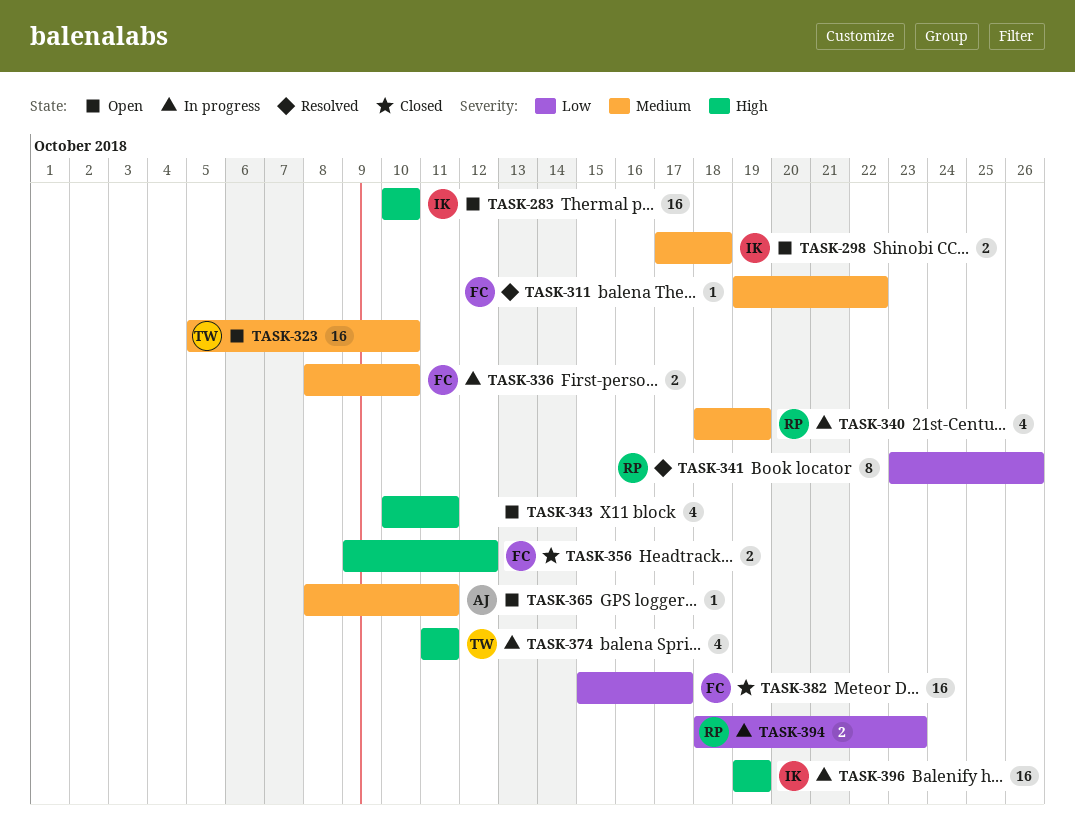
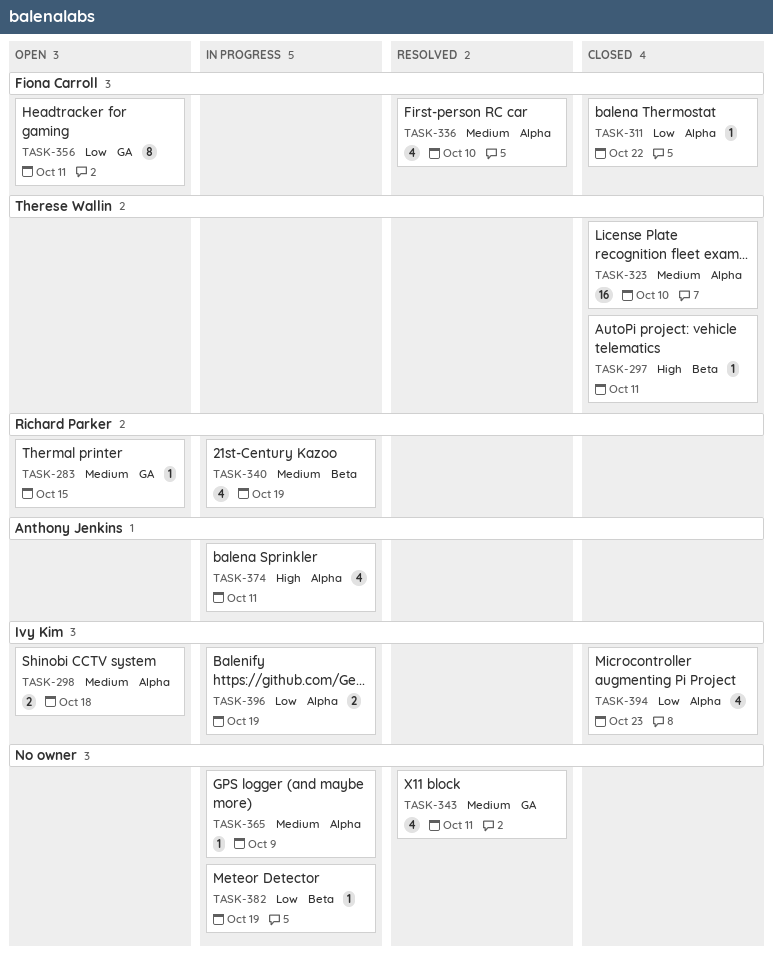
TASK-283, owner: Ivy Kim -> Richard Parker
TASK-283, priority: High -> Medium
TASK-283, estimate: 16 -> 1
TASK-283, due: Oct 10 -> Oct 15
TASK-297: none -> present
TASK-311, status: Resolved -> Closed
TASK-311, priority: Medium -> Low
TASK-323, status: Open -> Closed
TASK-336, status: In progress -> Resolved
TASK-336, estimate: 2 -> 4
TASK-341: present -> none
TASK-343, status: Open -> Resolved
TASK-343, priority: High -> Medium
TASK-356, status: Closed -> Open
TASK-356, priority: High -> Low
TASK-356, estimate: 2 -> 8
TASK-356, due: Oct 12 -> Oct 11
TASK-365, status: Open -> In progress
TASK-365, owner: Anthony Jenkins -> none
TASK-365, due: Oct 11 -> Oct 9
TASK-374, owner: Therese Wallin -> Anthony Jenkins
TASK-382, status: Closed -> In progress
TASK-382, owner: Fiona Carroll -> none
TASK-382, estimate: 16 -> 1
TASK-382, due: Oct 17 -> Oct 19
TASK-394, status: In progress -> Closed
TASK-394, owner: Richard Parker -> Ivy Kim
TASK-394, estimate: 2 -> 4
TASK-396, priority: High -> Low
TASK-396, estimate: 16 -> 2

